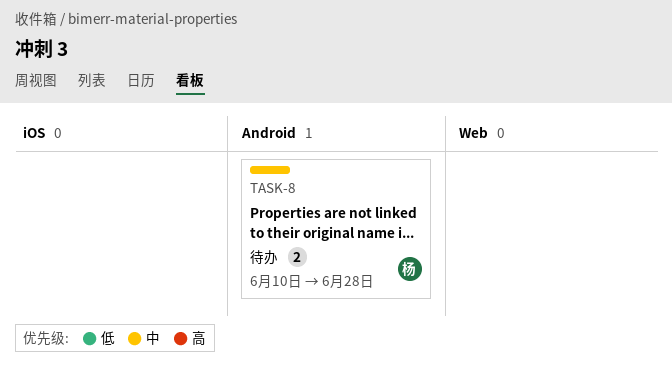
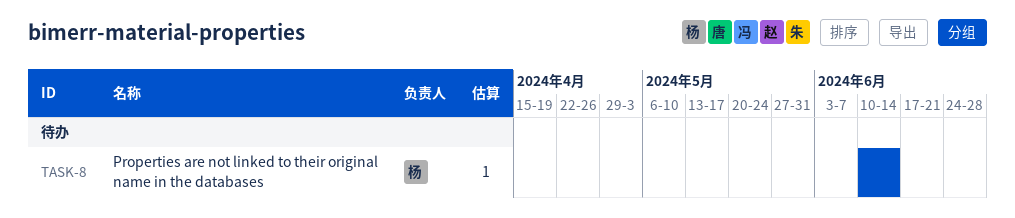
TASK-8, estimate: 2 -> 1
TASK-8, due: Jun 28 -> Jun 14

